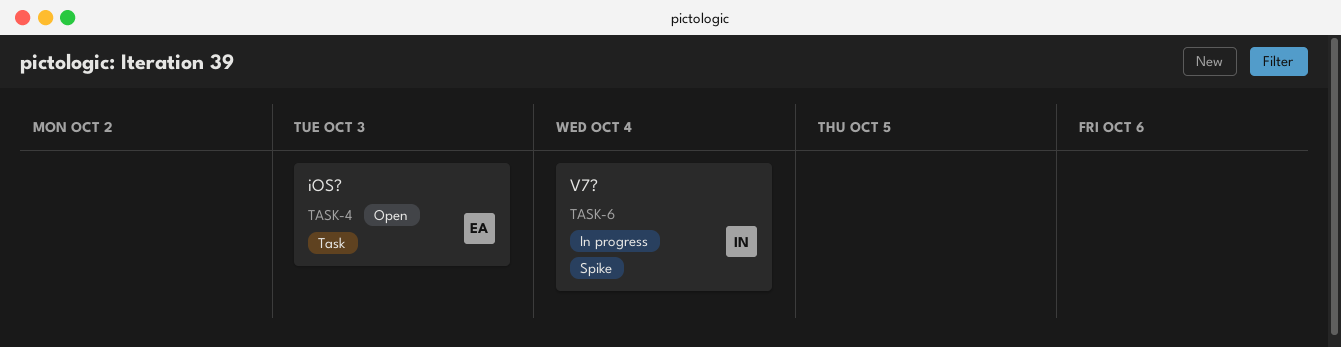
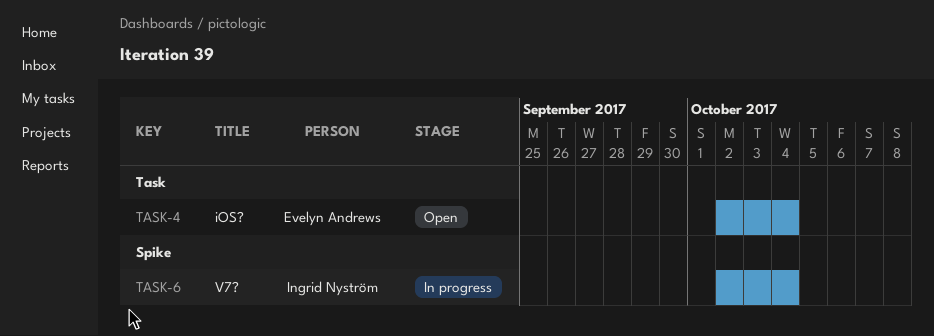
TASK-4, due: Oct 3 -> Oct 4

